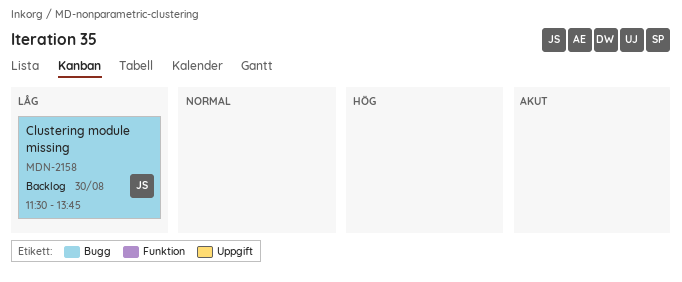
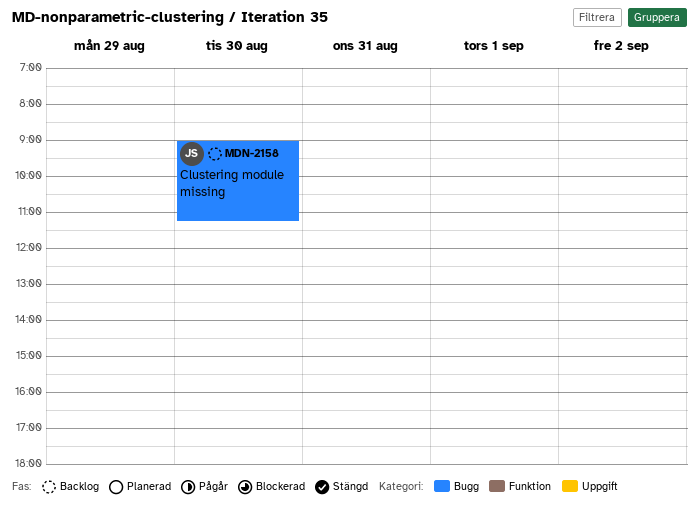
MDN-2158, begins: 11:30 -> 09:00
MDN-2158, ends: 13:45 -> 11:15

